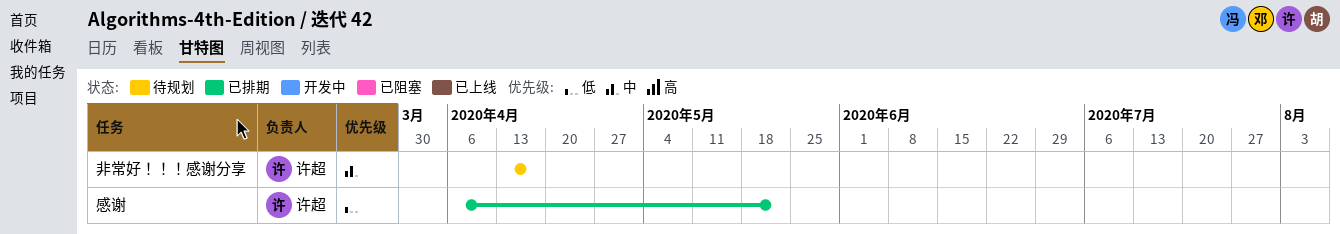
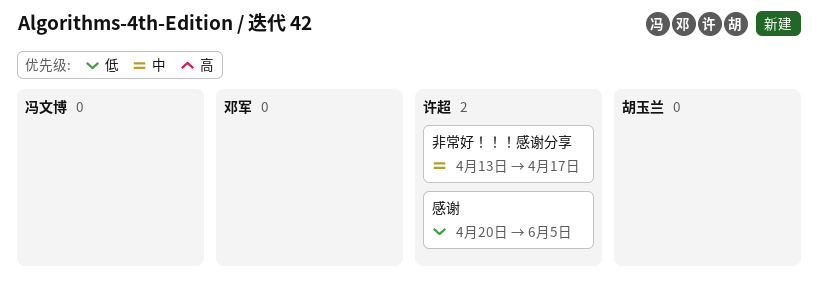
感谢, start: Apr 6 -> Apr 20
感谢, due: May 22 -> Jun 5

